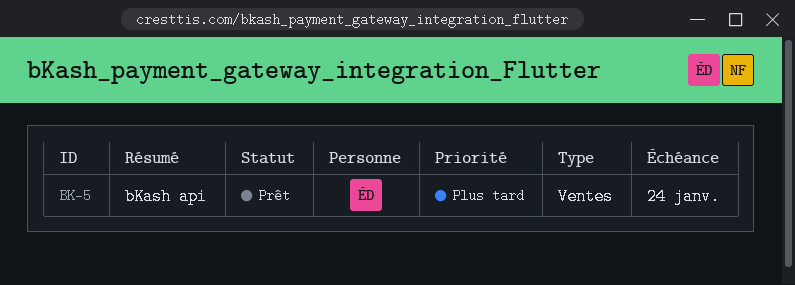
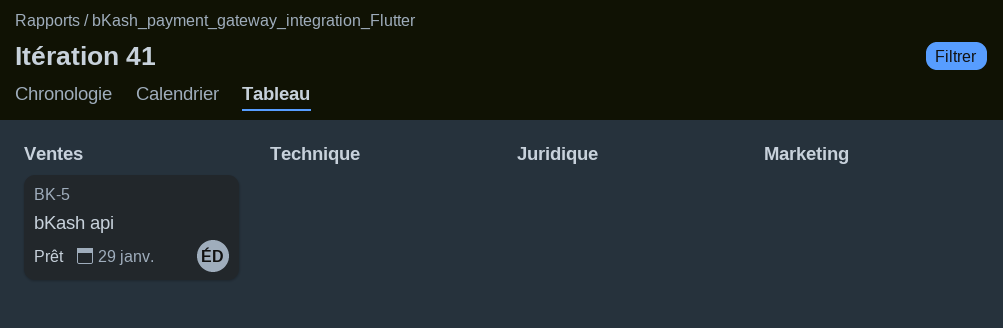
BK-5, due: Jan 24 -> Jan 29

